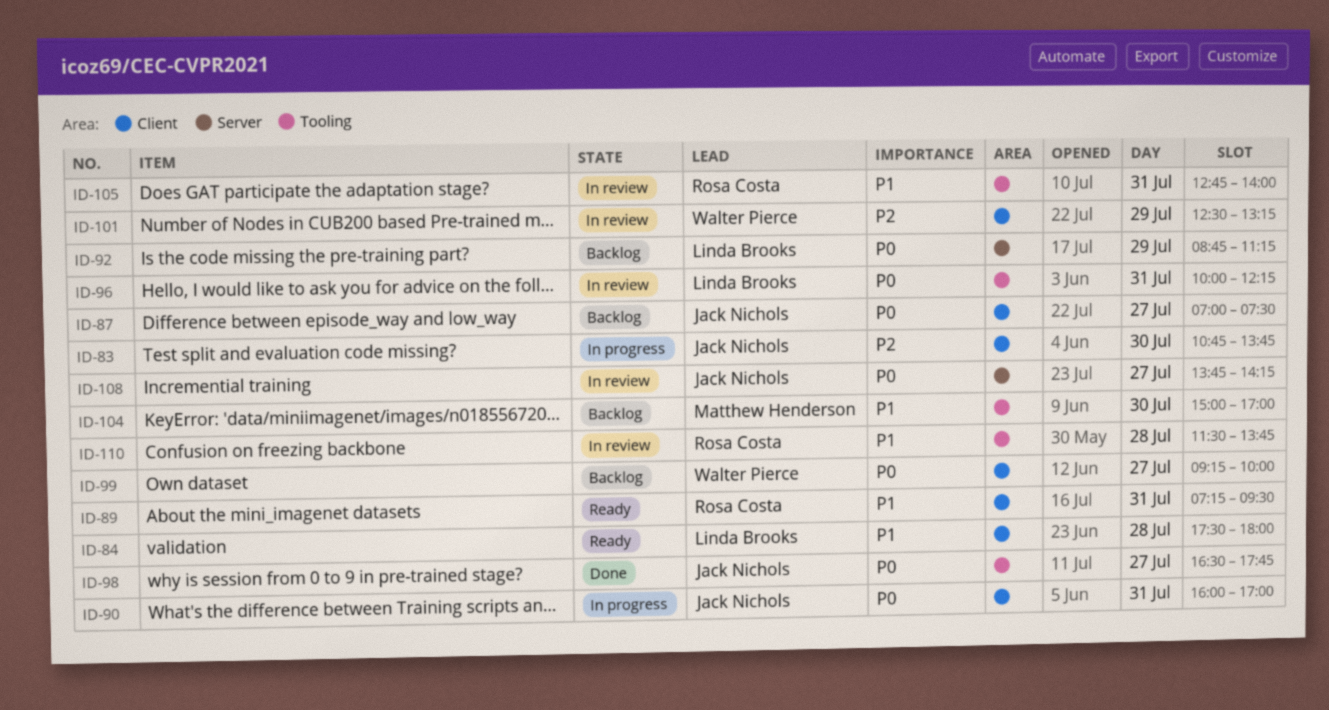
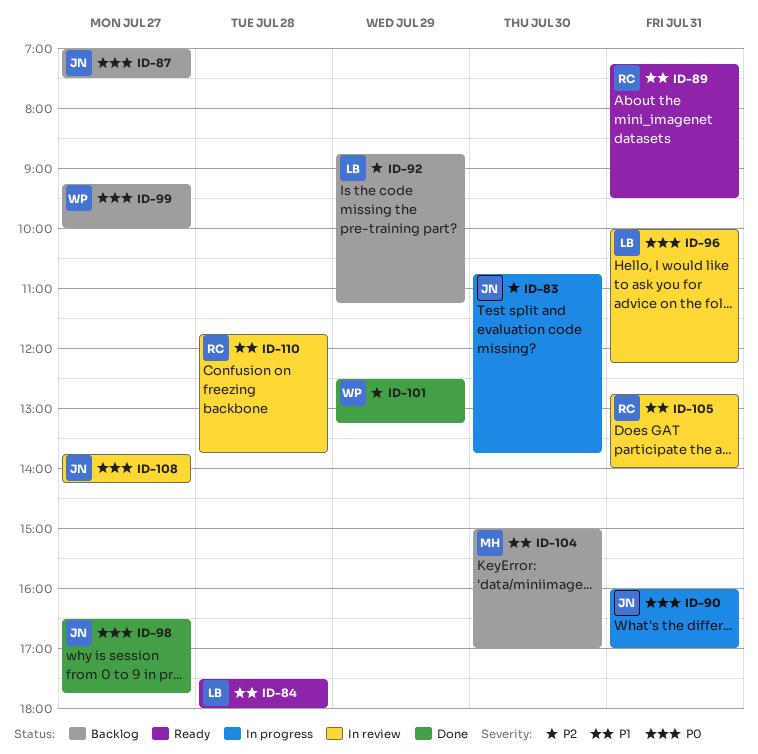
ID-92, priority: P0 -> P2
ID-101, status: In review -> Done
ID-110, begins: 11:30 -> 11:45

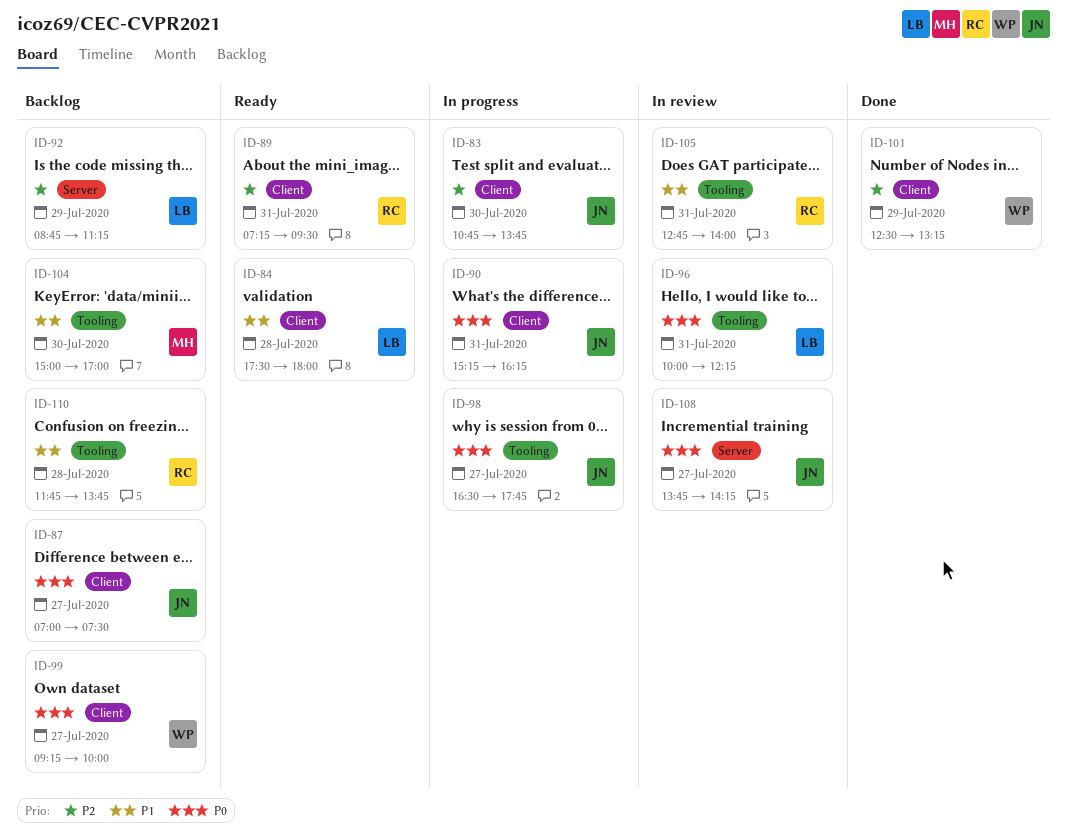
ID-89, priority: P1 -> P2
ID-90, begins: 16:00 -> 15:15
ID-90, ends: 17:00 -> 16:15
ID-98, status: Done -> In progress
ID-110, status: In review -> Backlog

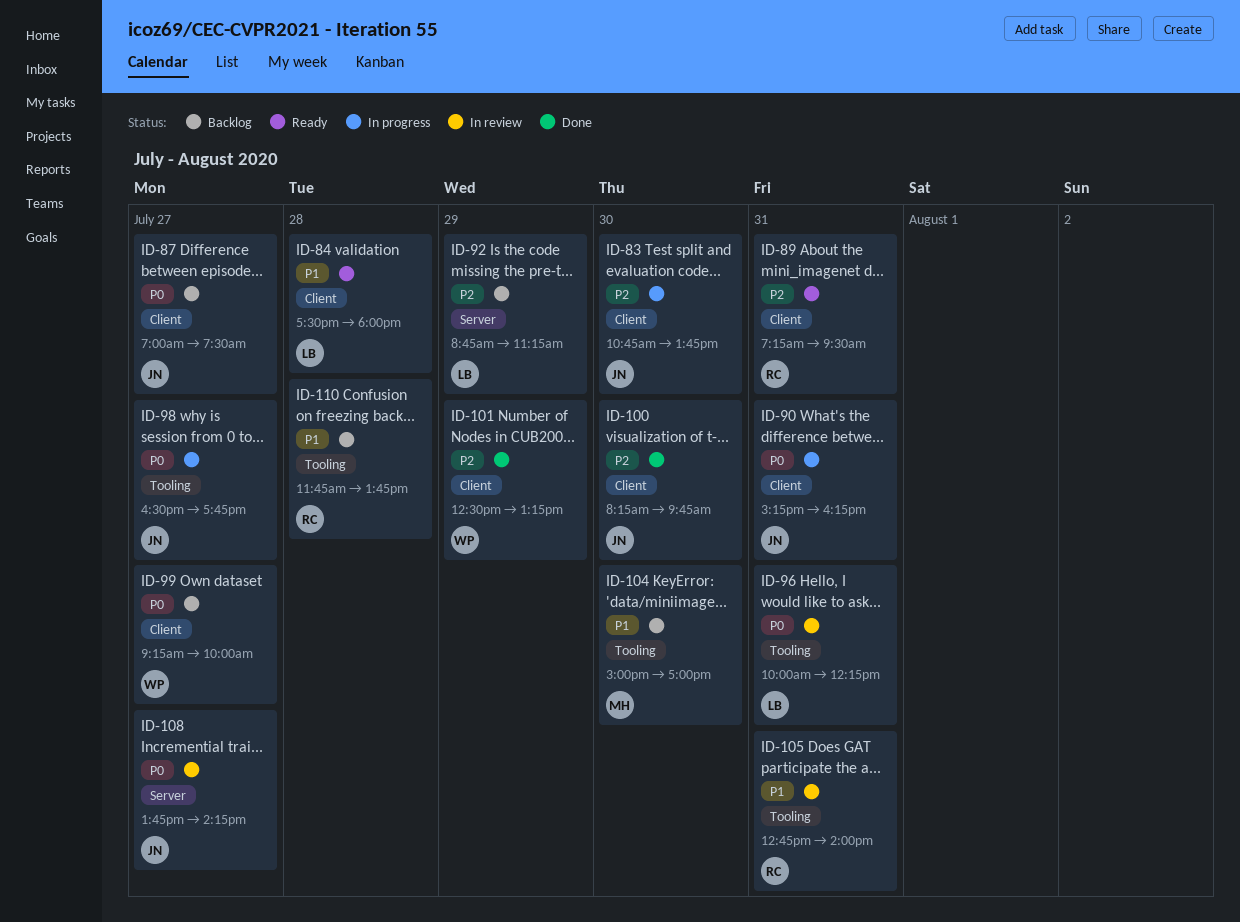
ID-100: none -> present

